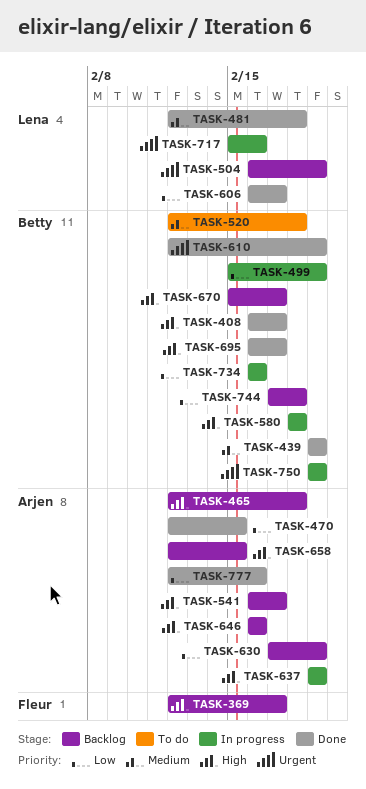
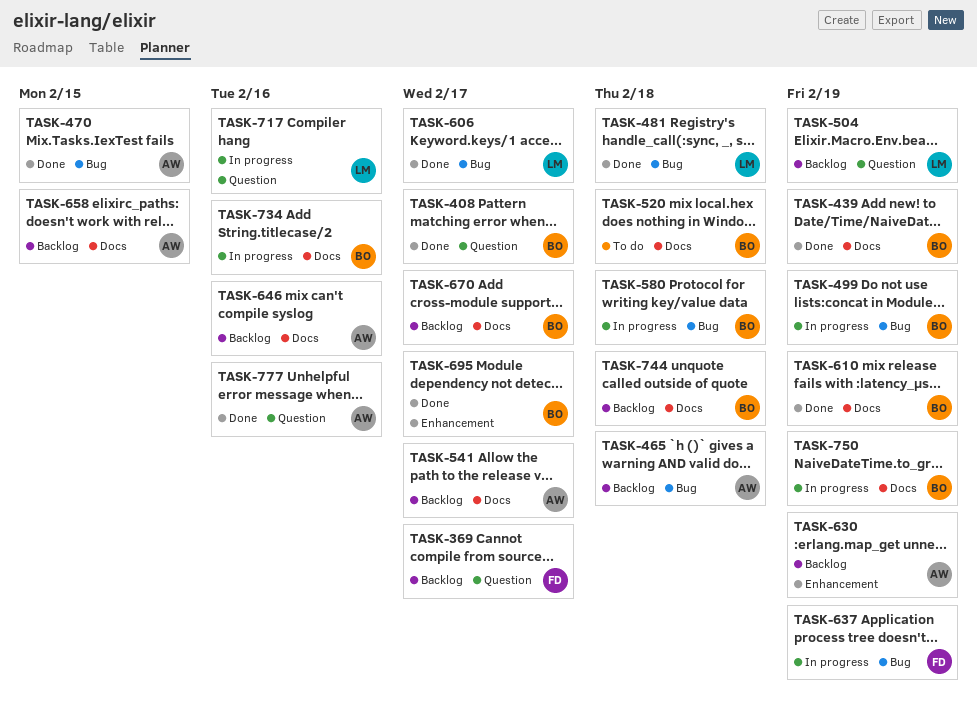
TASK-637, owner: Arjen -> Fleur

